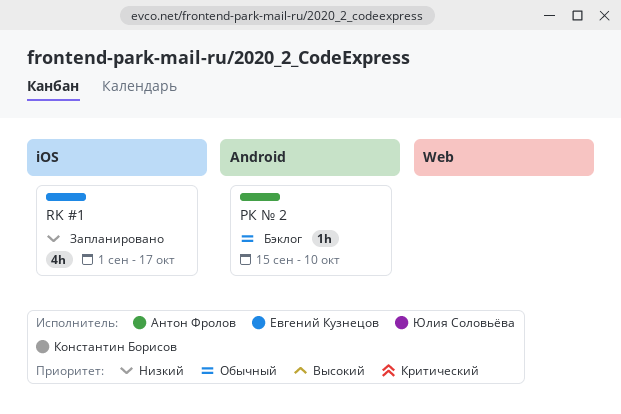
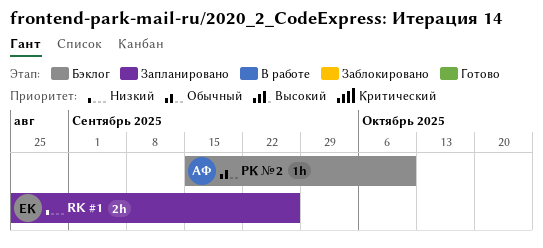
RK #1, estimate: 4h -> 2h
RK #1, start: Sep 1 -> Aug 25
RK #1, due: Oct 17 -> Sep 26

